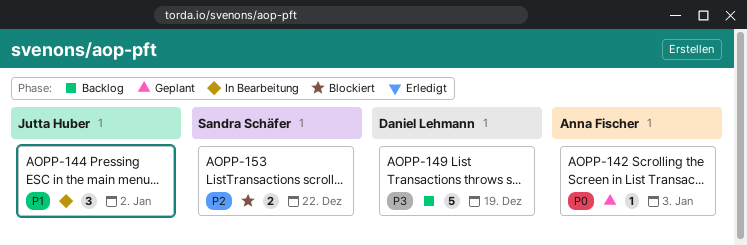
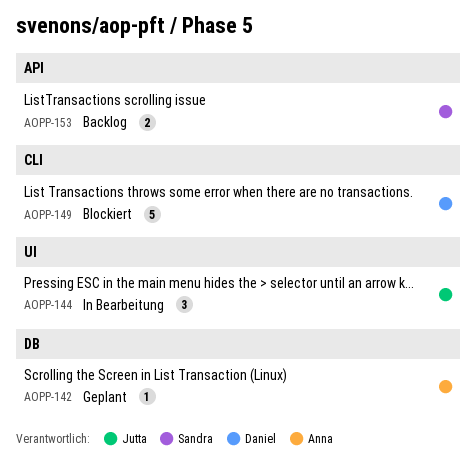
AOPP-149, status: Backlog -> Blockiert
AOPP-153, status: Blockiert -> Backlog

